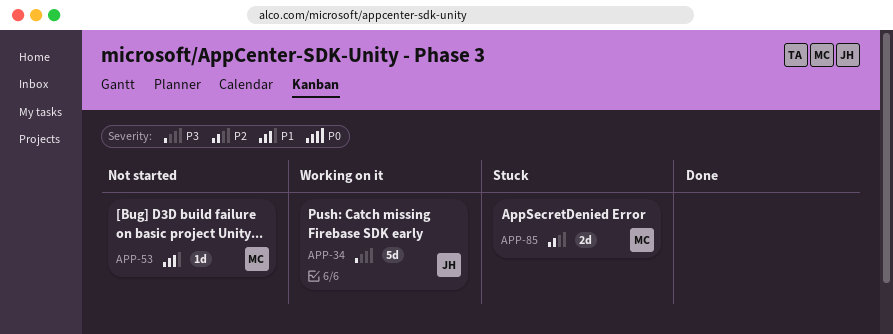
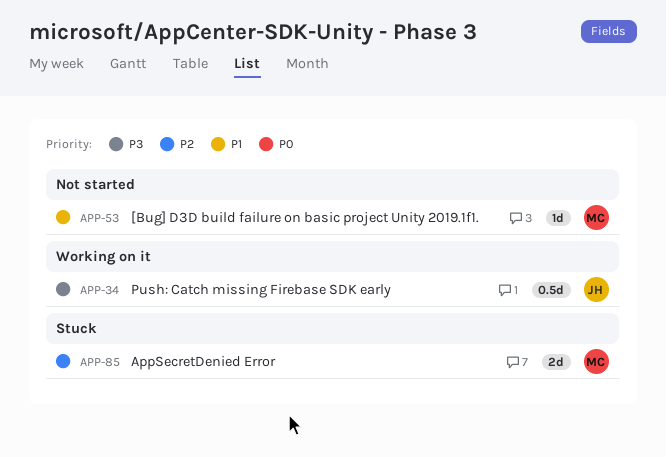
APP-34, estimate: 5d -> 0.5d

